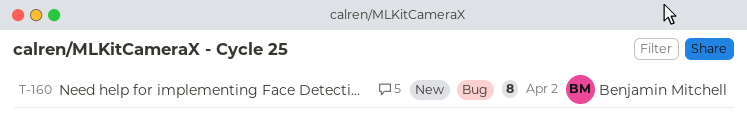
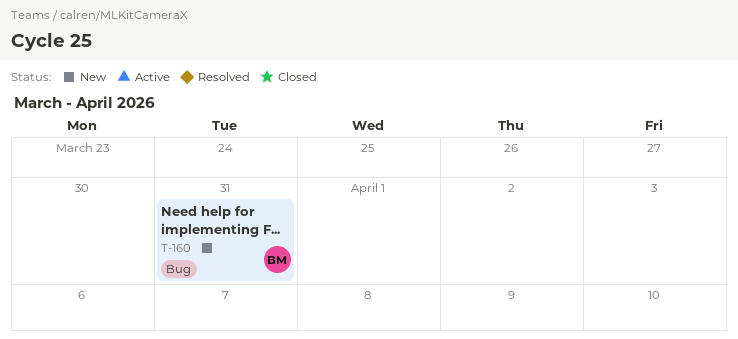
T-160, due: Apr 2 -> Mar 31

